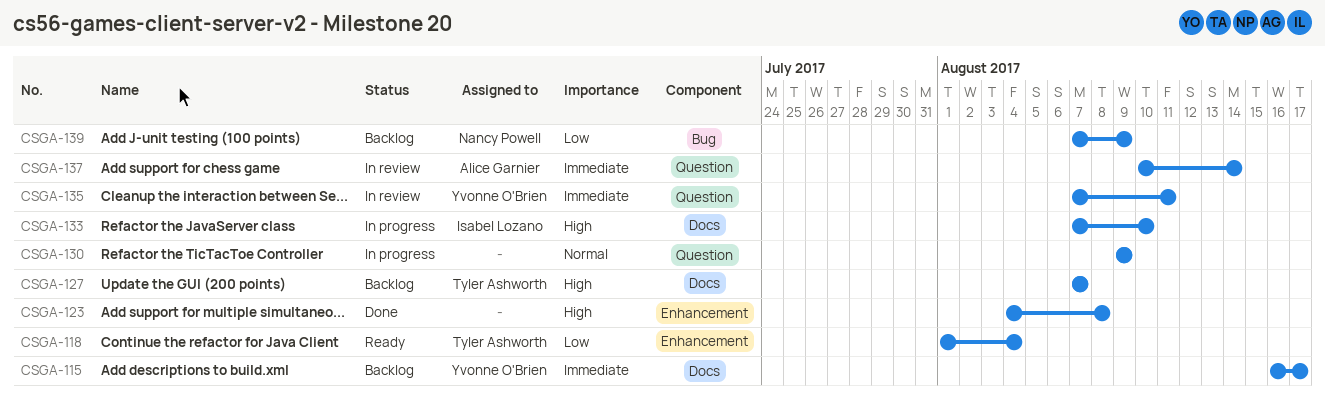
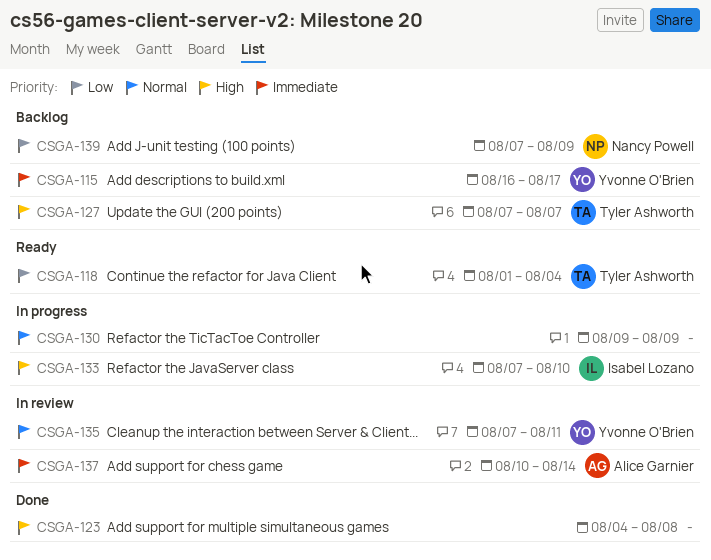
CSGA-135, priority: Immediate -> Normal

